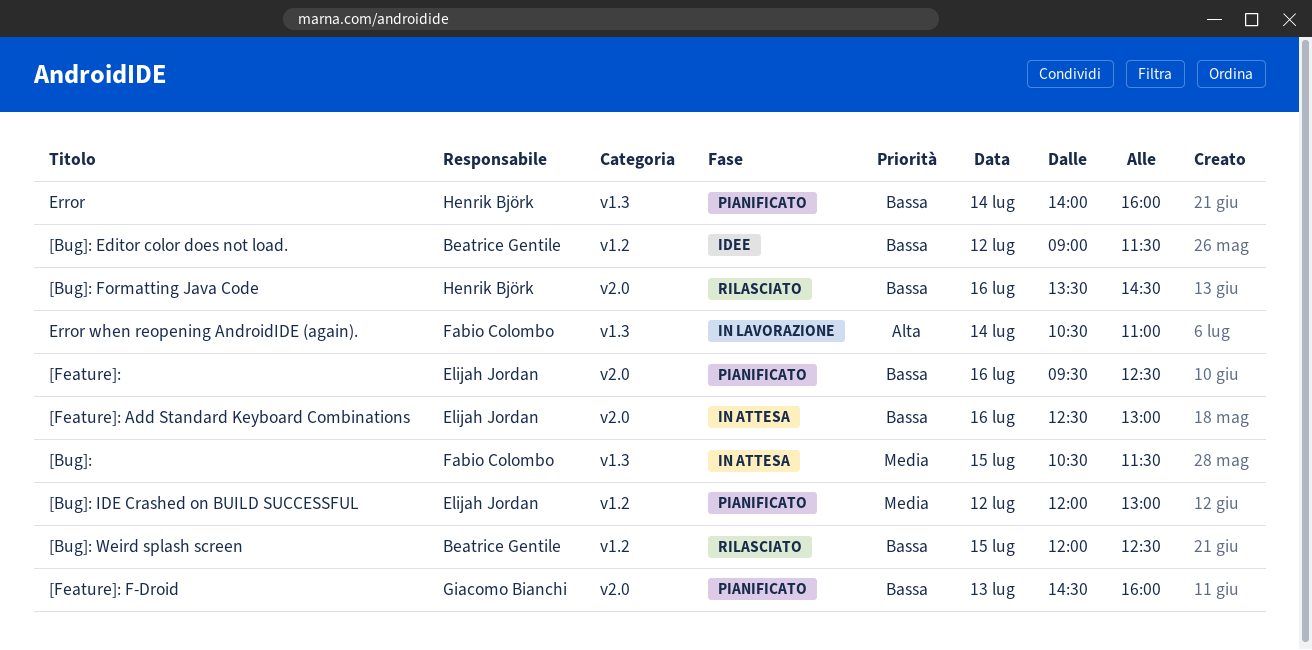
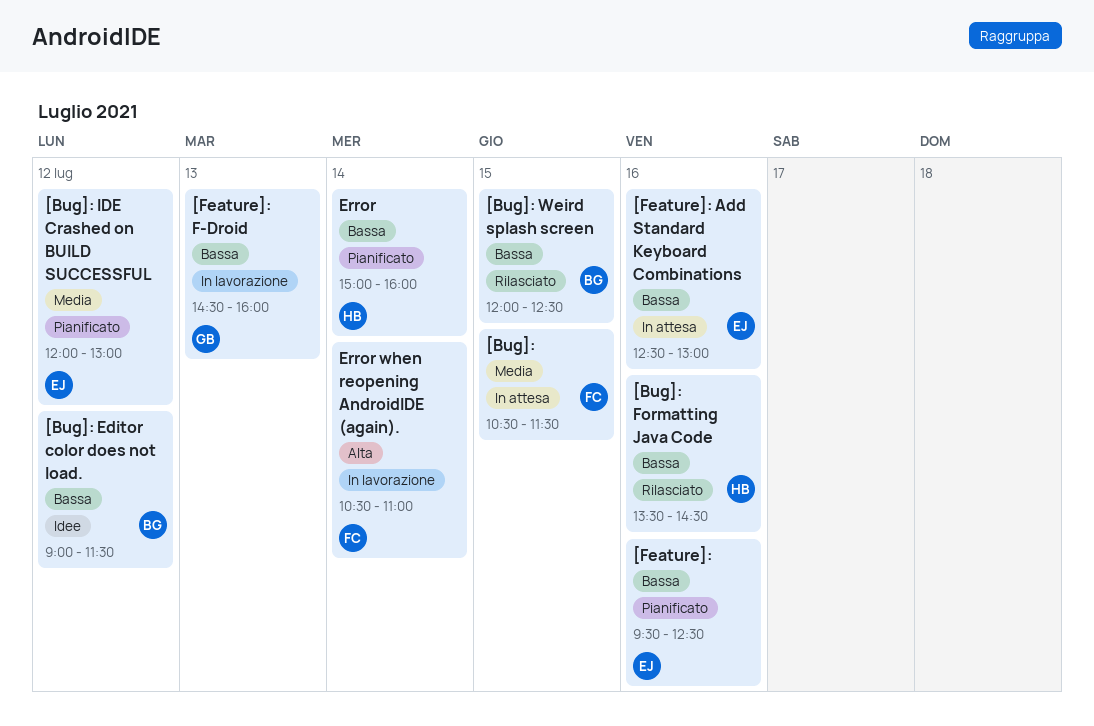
[Feature]: F-Droid, status: Pianificato -> In lavorazione
Error, begins: 14:00 -> 15:00

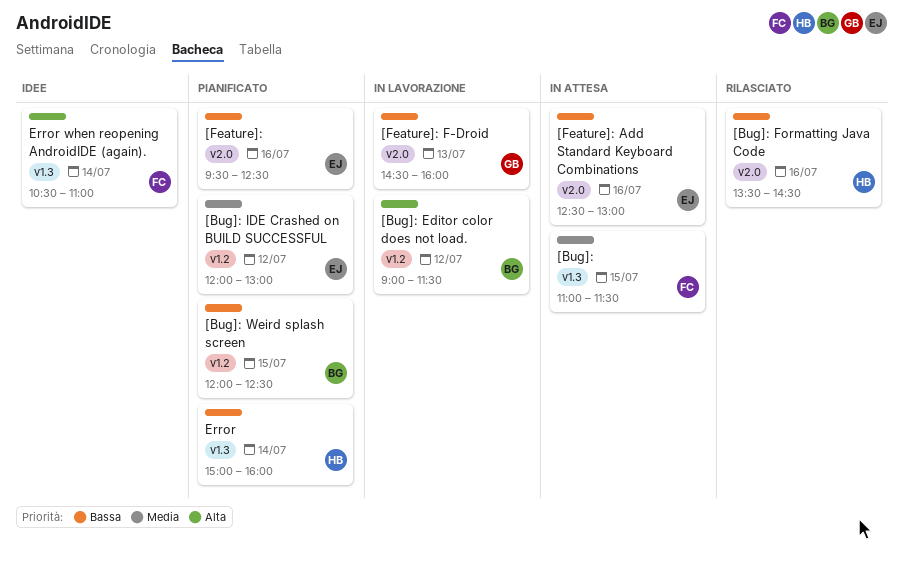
[Bug]:, begins: 10:30 -> 11:00
[Bug]: Editor color does not load., status: Idee -> In lavorazione
[Bug]: Editor color does not load., priority: Bassa -> Alta
[Bug]: Weird splash screen, status: Rilasciato -> Pianificato
Error when reopening AndroidIDE (again)., status: In lavorazione -> Idee

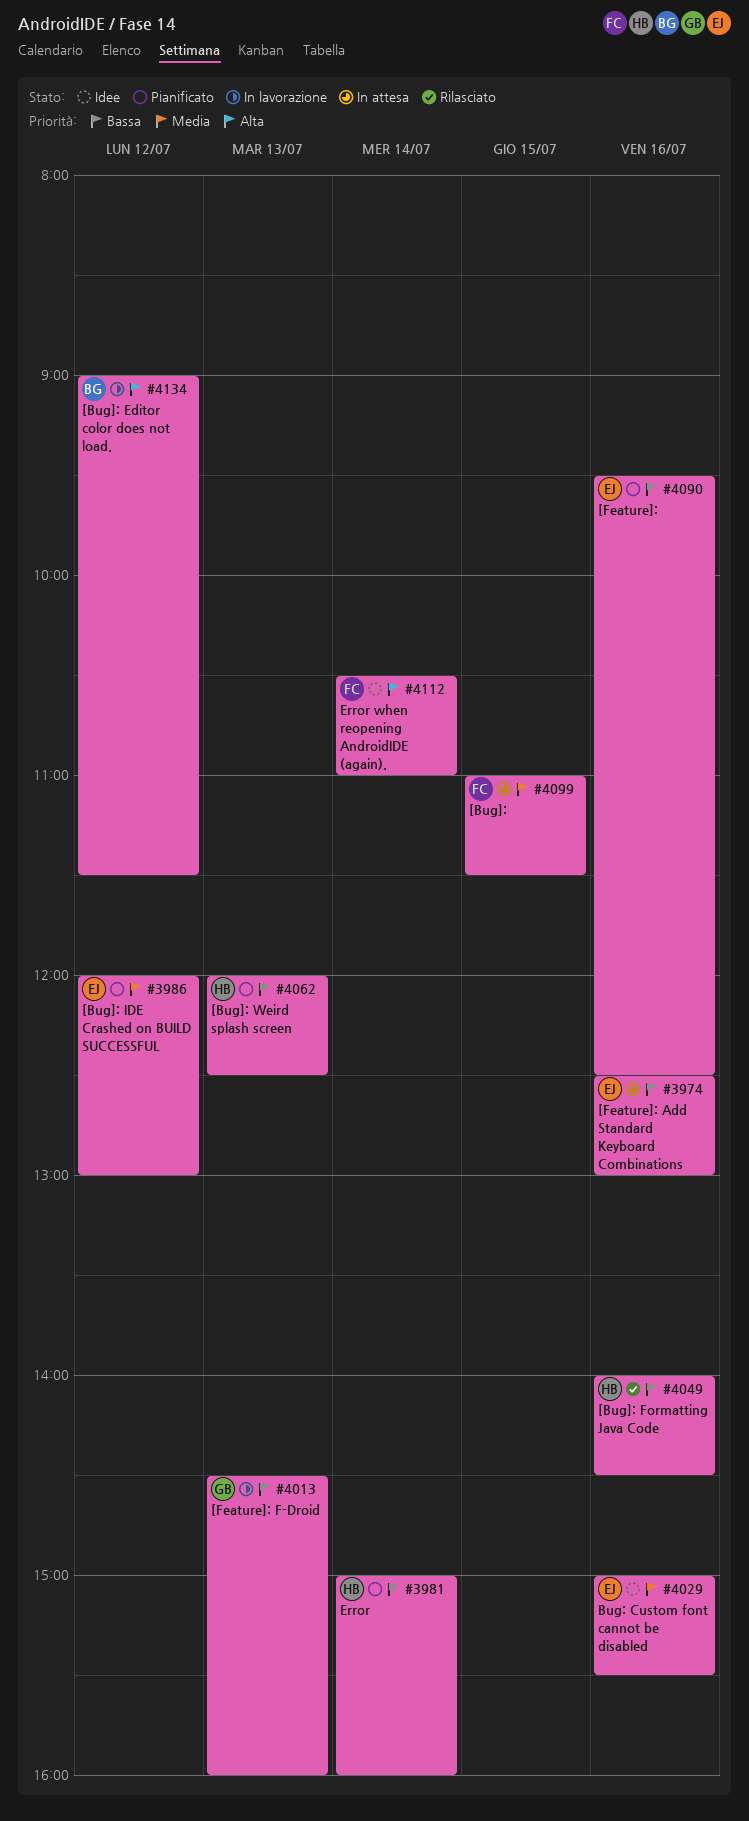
[Bug]: Formatting Java Code, begins: 13:30 -> 14:00
[Bug]: Weird splash screen, owner: BG -> HB
[Bug]: Weird splash screen, day: Jul 15 -> Jul 13
Bug: Custom font cannot be disabled: none -> present

